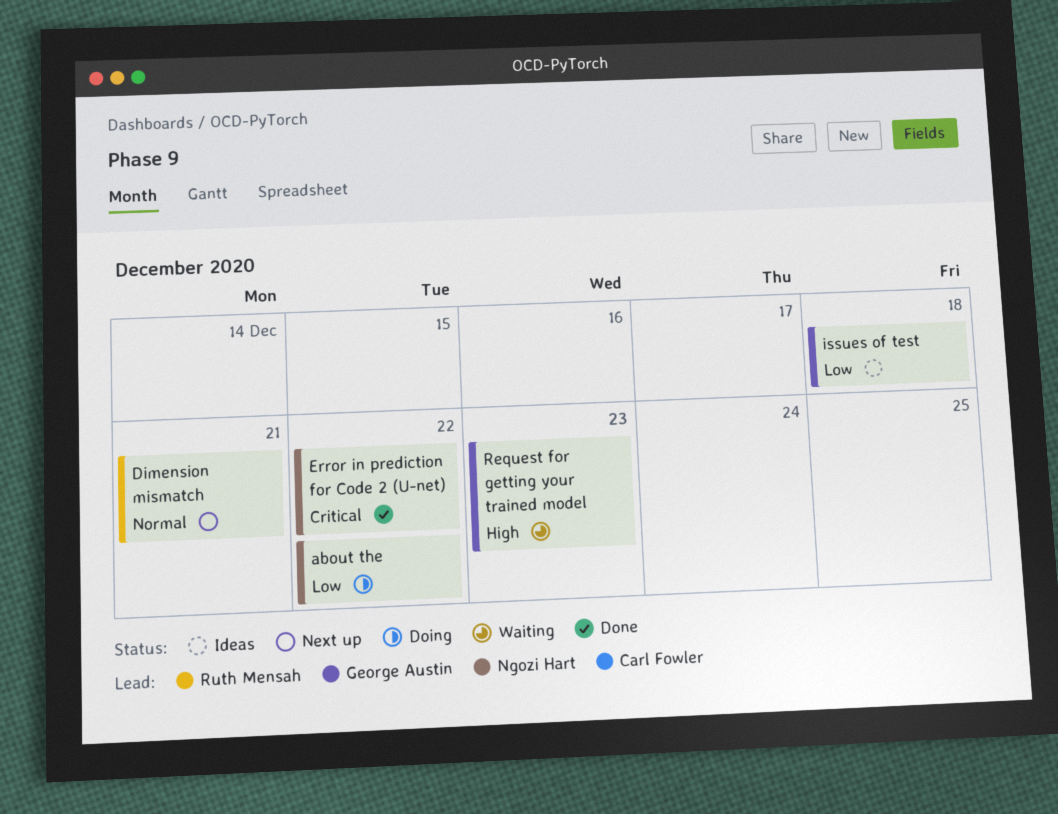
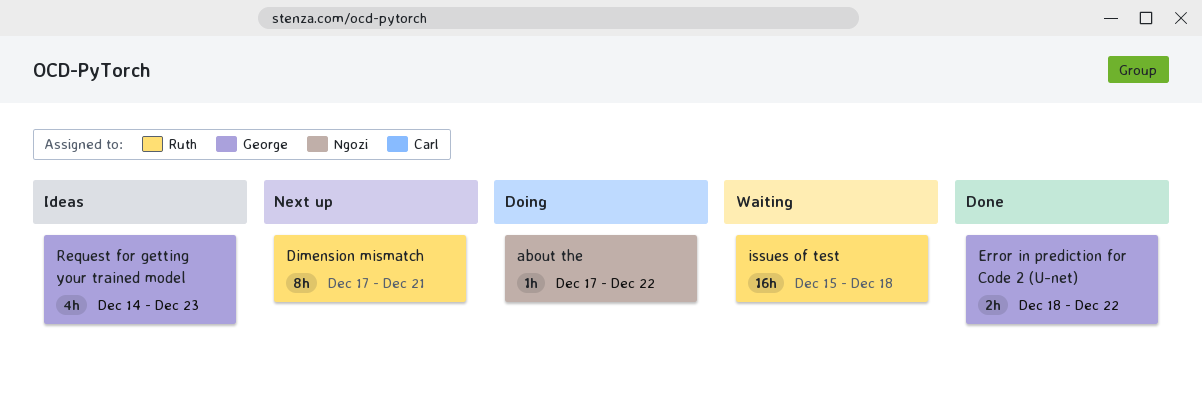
Error in prediction for Code 2 (U-net), owner: Ngozi Hart -> George Austin
issues of test, status: Ideas -> Waiting
issues of test, owner: George Austin -> Ruth Mensah
Request for getting your trained model, status: Waiting -> Ideas

